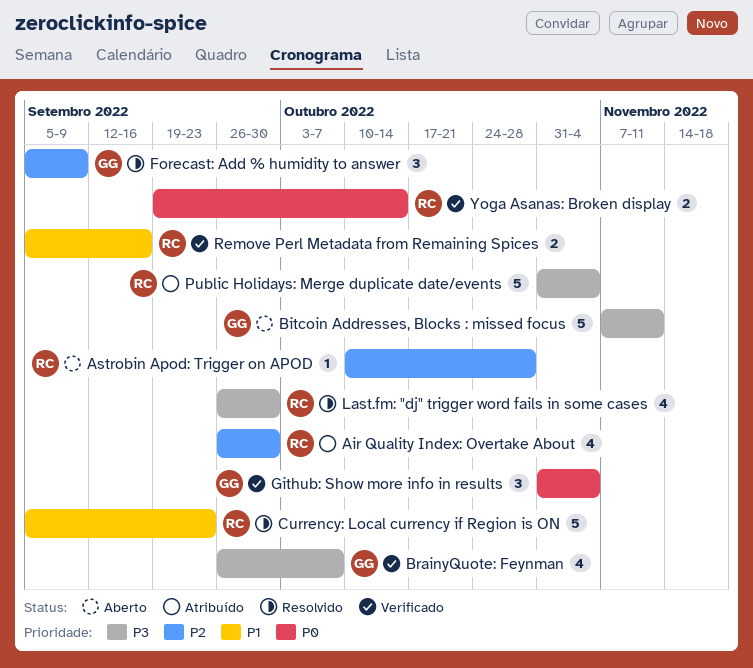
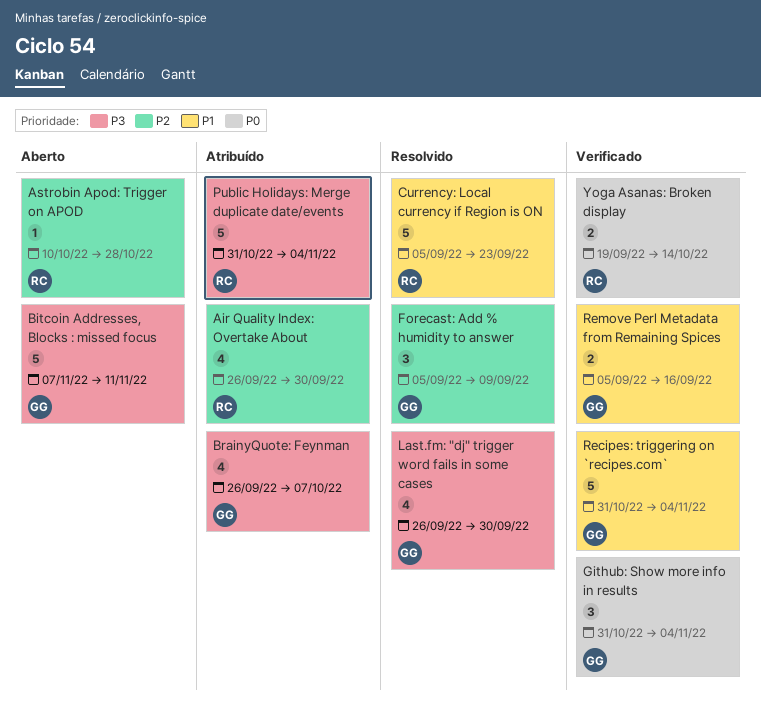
BrainyQuote: Feynman, status: Verificado -> Atribuído
Last.fm: "dj" trigger word fails in some cases, owner: RC -> GG
Recipes: triggering on `recipes.com`: none -> present
Remove Perl Metadata from Remaining Spices, owner: RC -> GG

